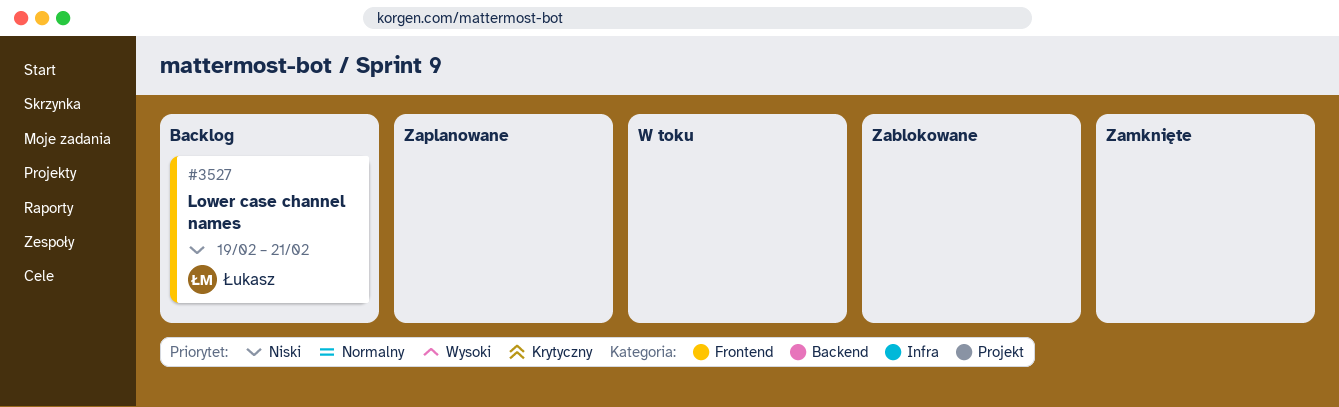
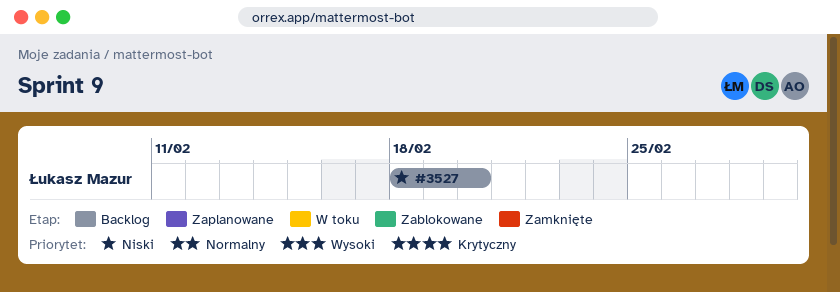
#3527, start: Feb 19 -> Feb 18
#3527, due: Feb 21 -> Feb 20

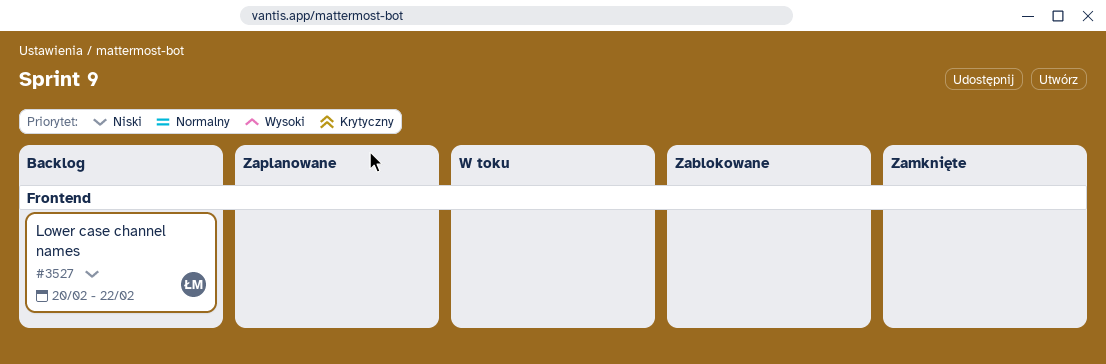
#3527, start: Feb 18 -> Feb 20
#3527, due: Feb 20 -> Feb 22

